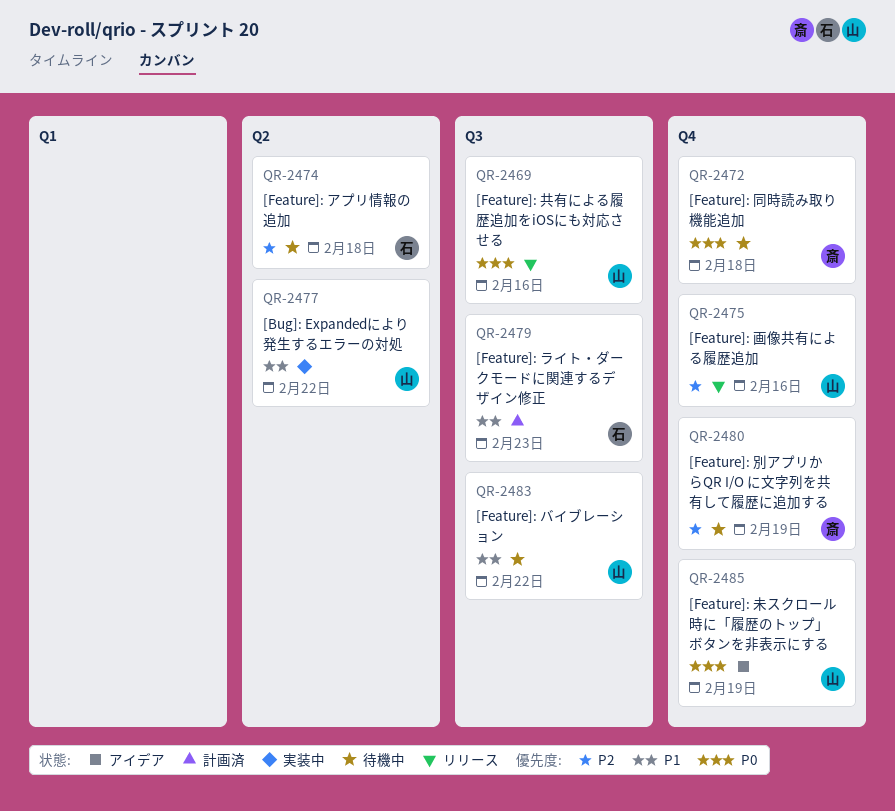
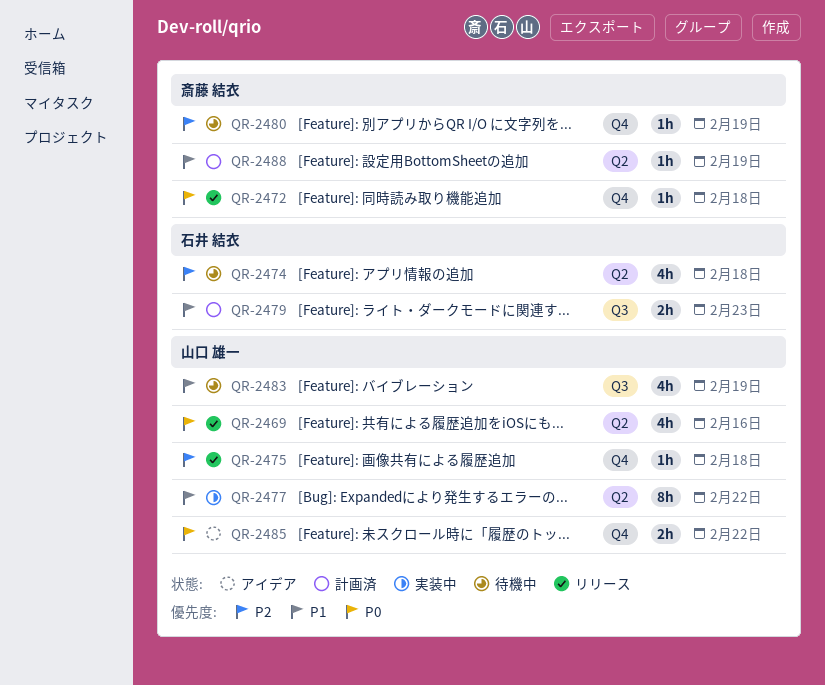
QR-2469, label: Q3 -> Q2
QR-2472, status: 待機中 -> リリース
QR-2475, due: Feb 16 -> Feb 18
QR-2483, due: Feb 22 -> Feb 19
QR-2485, due: Feb 19 -> Feb 22
QR-2488: none -> present

